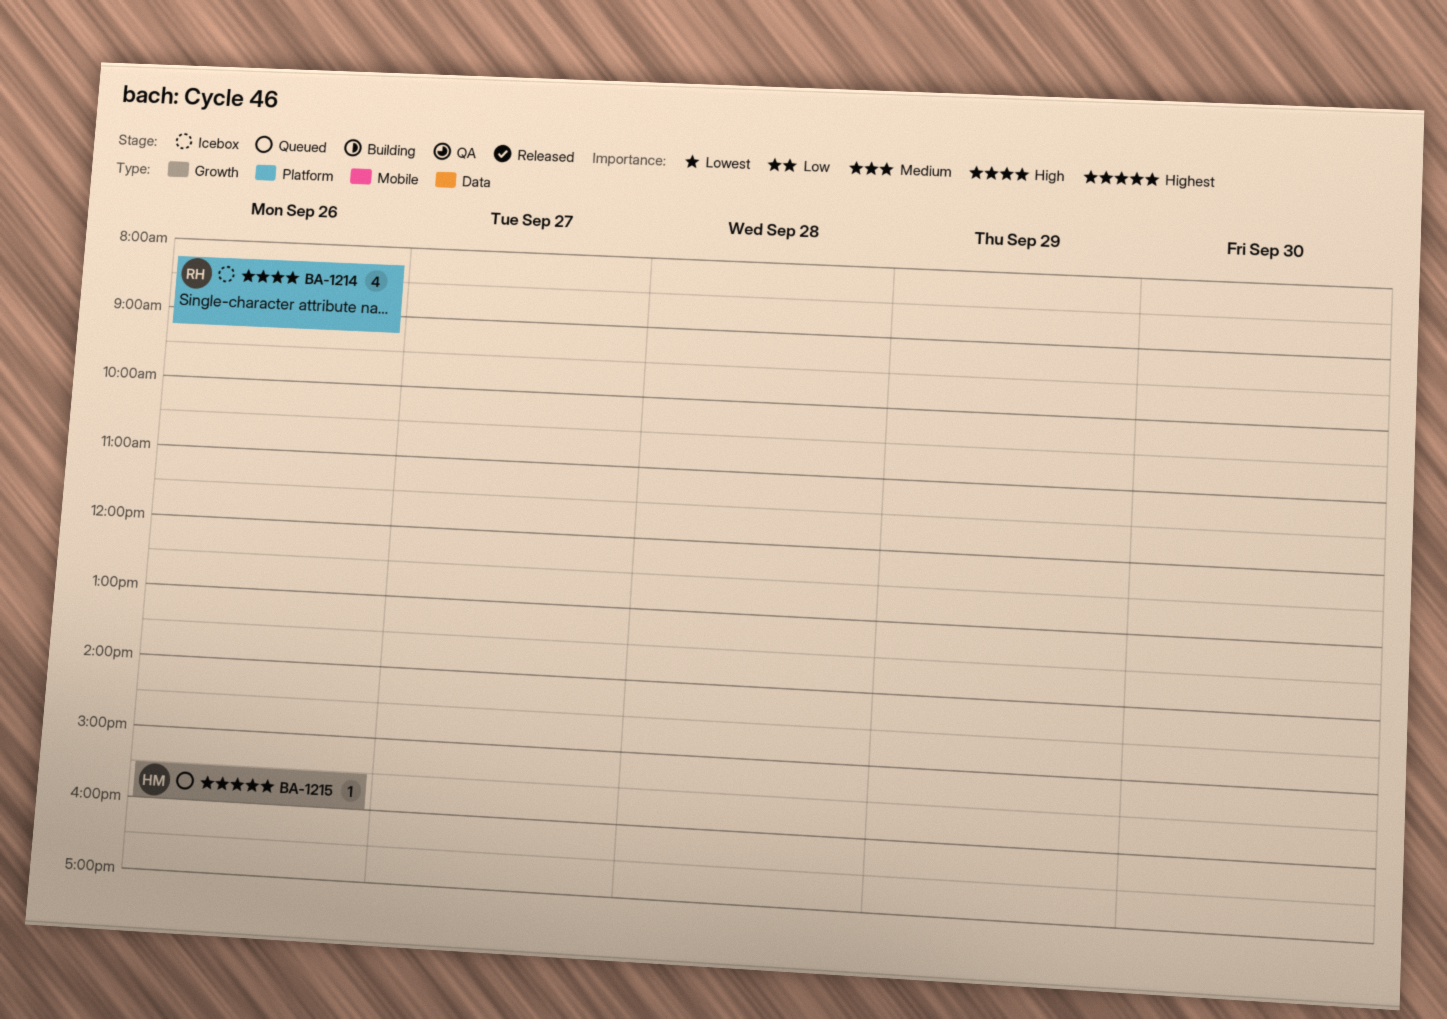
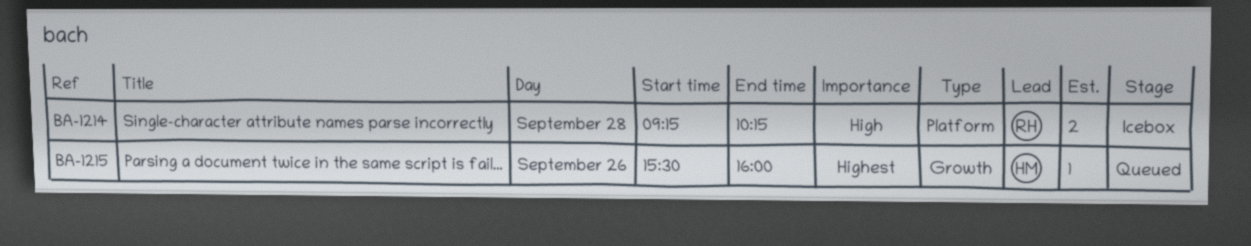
BA-1214, estimate: 4 -> 2
BA-1214, day: Sep 26 -> Sep 28
BA-1214, begins: 08:15 -> 09:15
BA-1214, ends: 09:15 -> 10:15

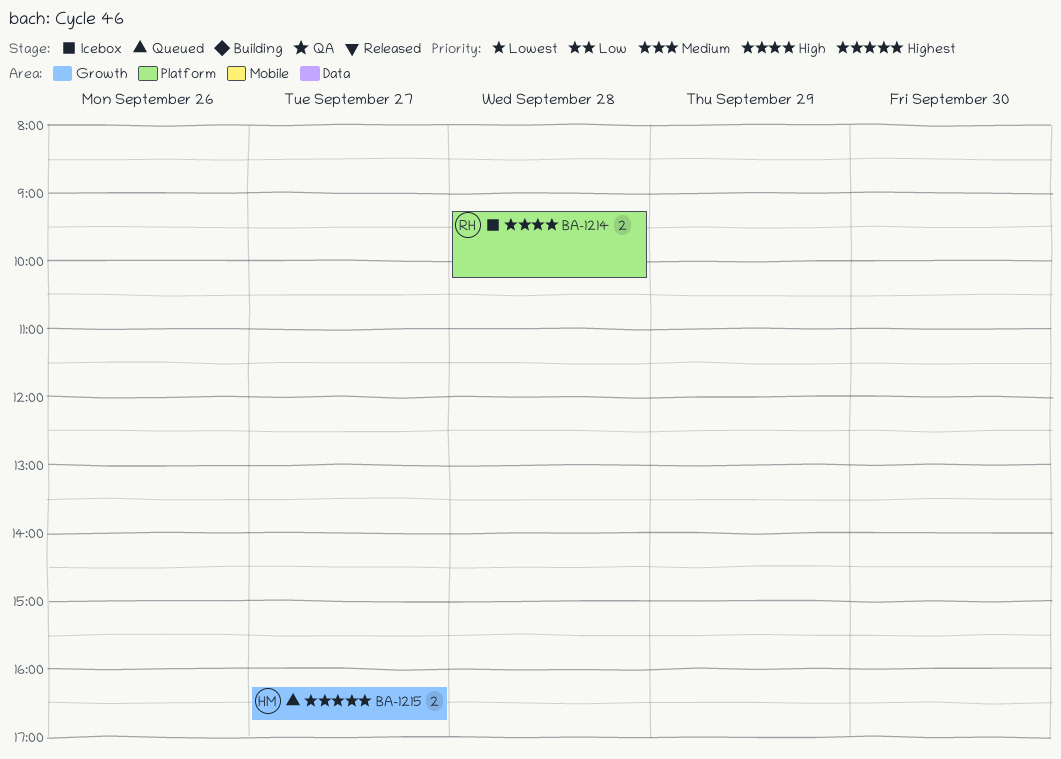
BA-1215, estimate: 1 -> 2
BA-1215, day: Sep 26 -> Sep 27
BA-1215, begins: 15:30 -> 16:15
BA-1215, ends: 16:00 -> 16:45

